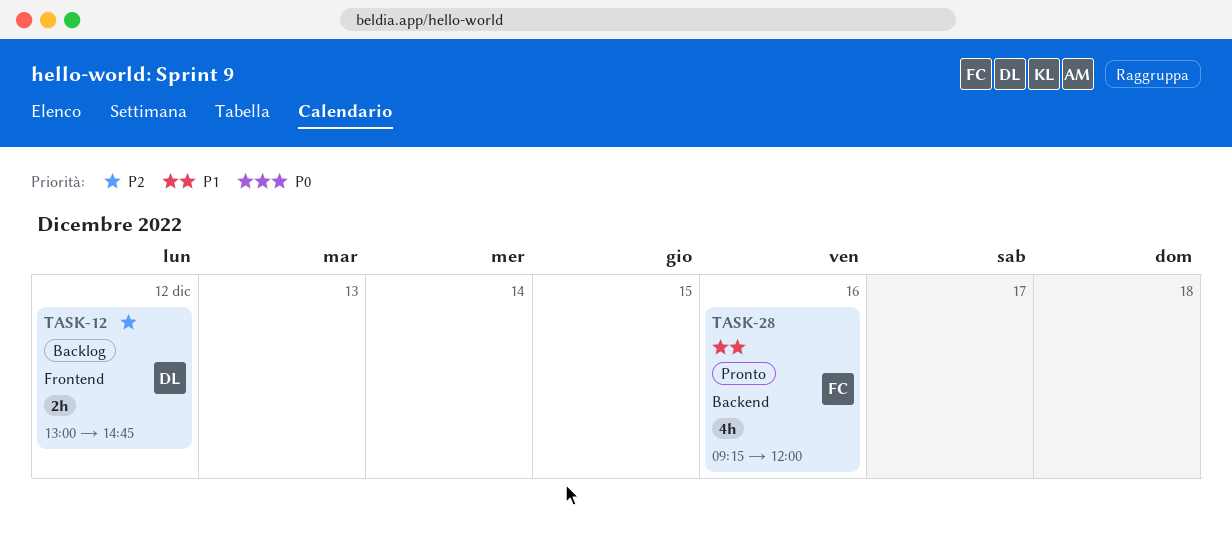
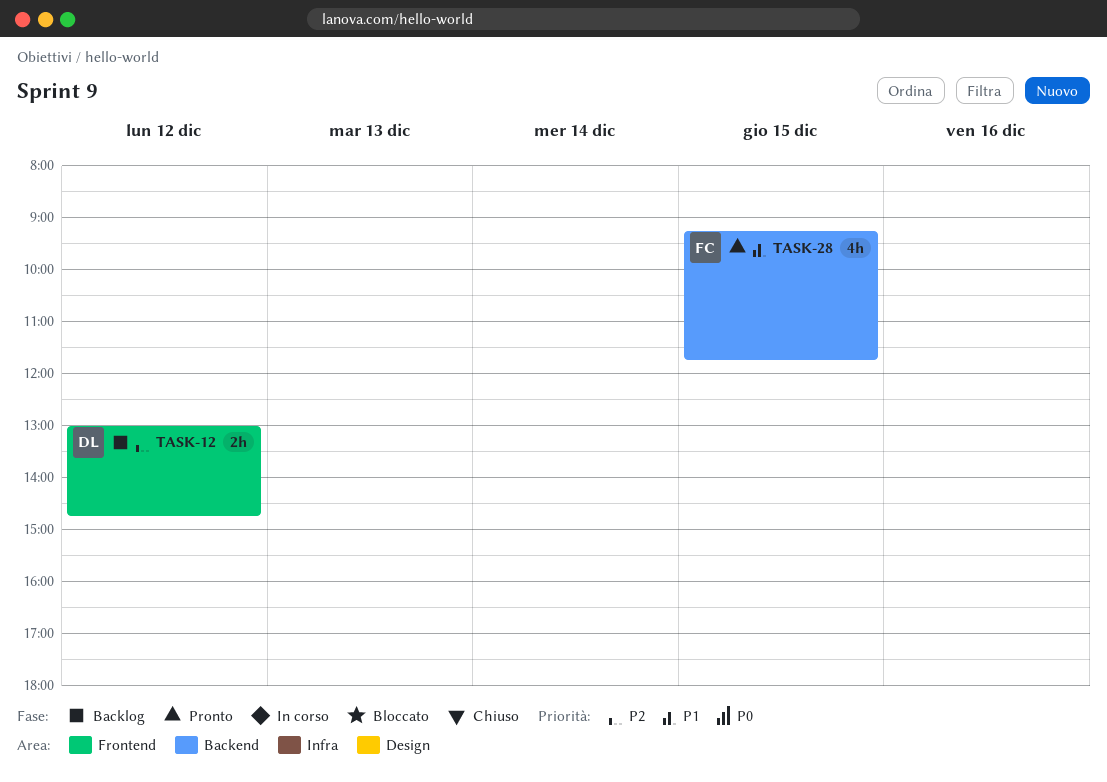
TASK-28, day: Dec 16 -> Dec 15
TASK-28, ends: 12:00 -> 11:45

